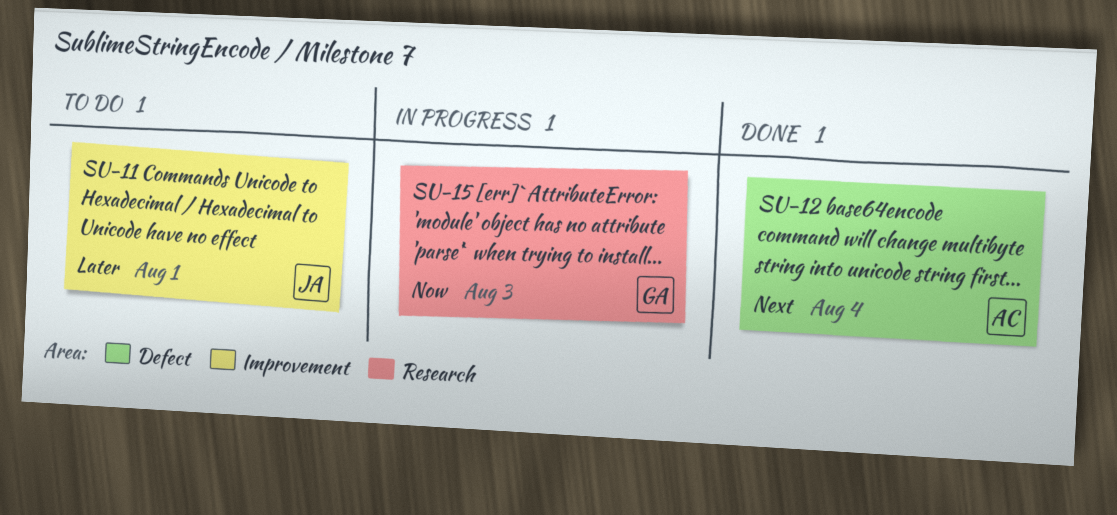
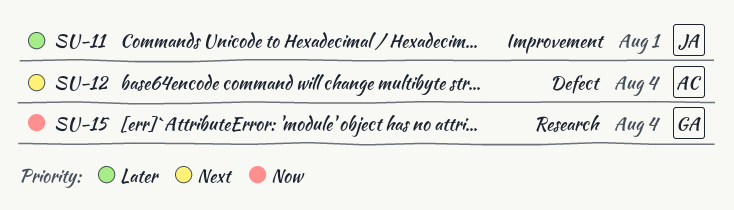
SU-15, due: Aug 3 -> Aug 4

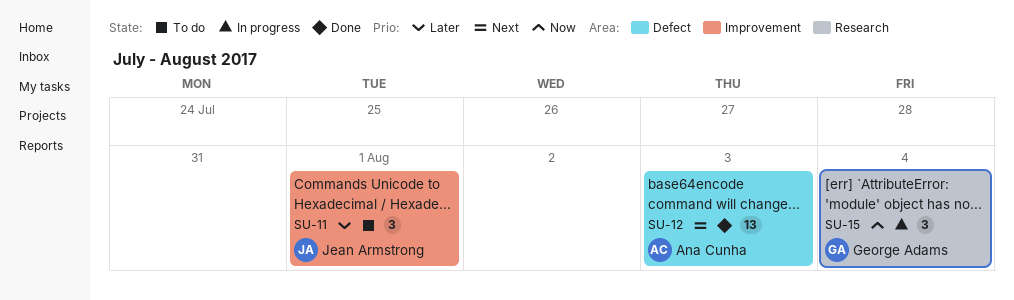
SU-12, due: Aug 4 -> Aug 3

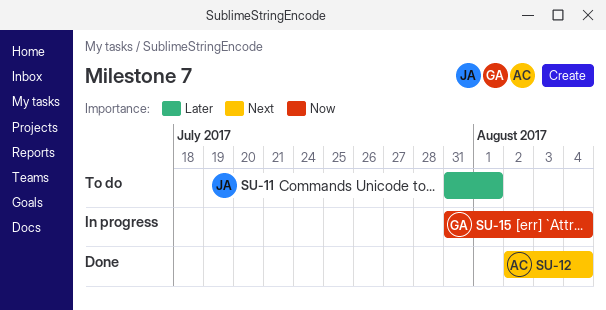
SU-12, due: Aug 3 -> Aug 4

